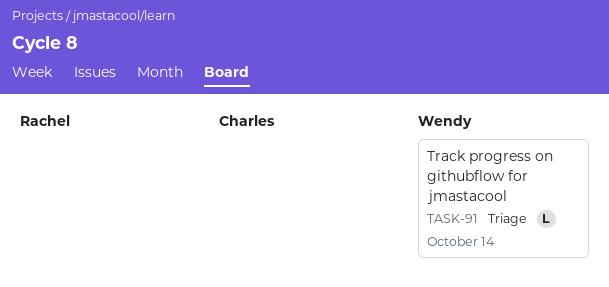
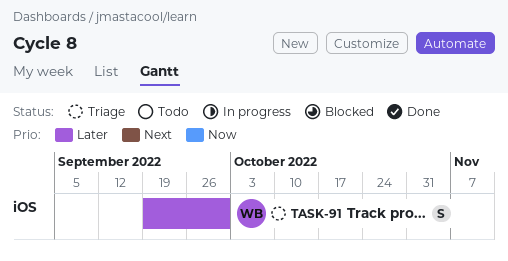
TASK-91, estimate: L -> S
TASK-91, due: Oct 14 -> Sep 30

